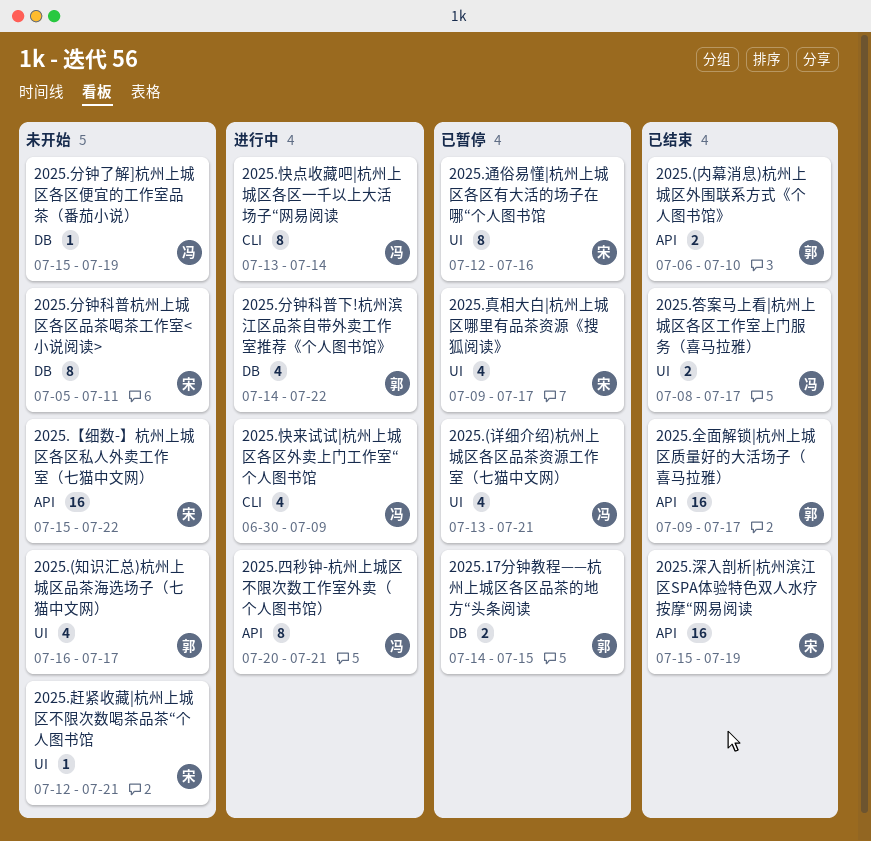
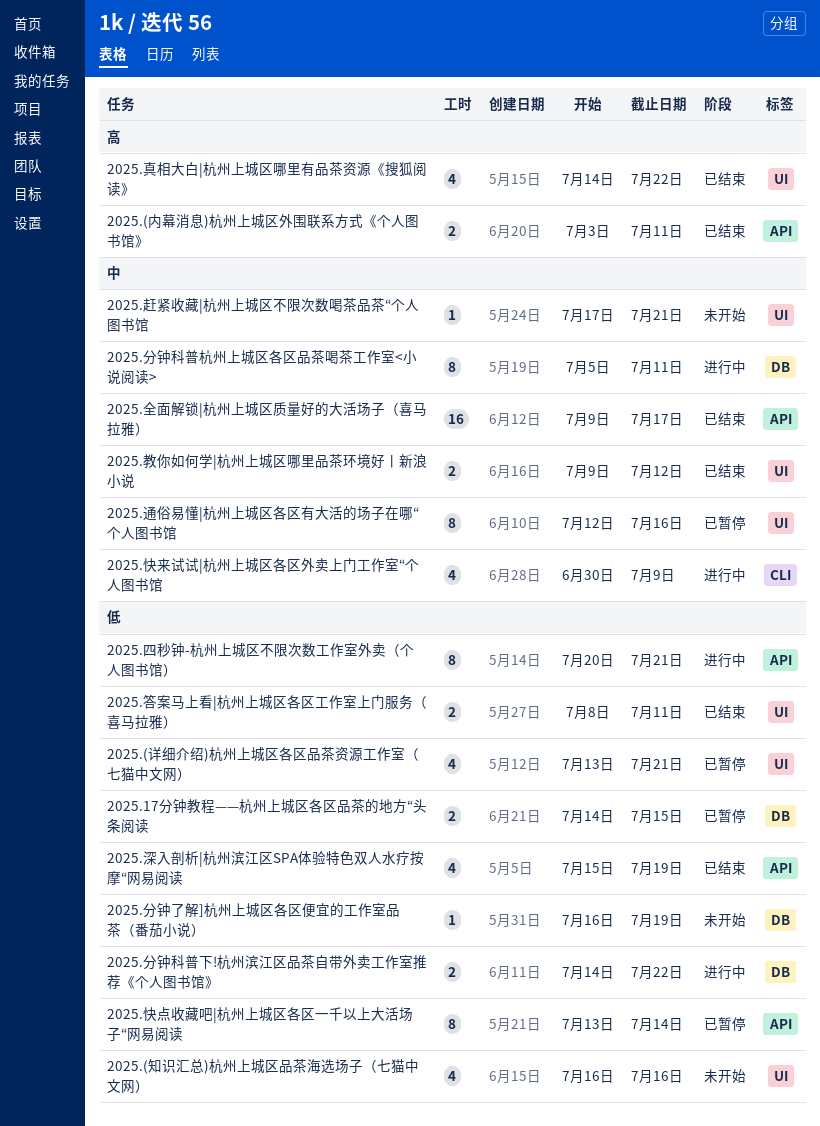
2025.(内幕消息)杭州上城区外围联系方式《个人图书馆》, start: Jul 6 -> Jul 3
2025.(内幕消息)杭州上城区外围联系方式《个人图书馆》, due: Jul 10 -> Jul 11
2025.(知识汇总)杭州上城区品茶海选场子（七猫中文网）, due: Jul 17 -> Jul 16
2025.【细数-】杭州上城区各区私人外卖工作室（七猫中文网）: present -> none
2025.分钟了解]杭州上城区各区便宜的工作室品茶（番茄小说）, start: Jul 15 -> Jul 16
2025.分钟科普下!杭州滨江区品茶自带外卖工作室推荐《个人图书馆》, estimate: 4 -> 2
2025.分钟科普杭州上城区各区品茶喝茶工作室<小说阅读>, status: 未开始 -> 进行中
2025.快点收藏吧|杭州上城区各区一千以上大活场子“网易阅读, status: 进行中 -> 已暂停
2025.快点收藏吧|杭州上城区各区一千以上大活场子“网易阅读, label: CLI -> API
2025.教你如何学|杭州上城区哪里品茶环境好丨新浪小说: none -> present
2025.深入剖析|杭州滨江区SPA体验特色双人水疗按摩“网易阅读, estimate: 16 -> 4
2025.真相大白|杭州上城区哪里有品茶资源《搜狐阅读》, status: 已暂停 -> 已结束
2025.真相大白|杭州上城区哪里有品茶资源《搜狐阅读》, start: Jul 9 -> Jul 14
2025.真相大白|杭州上城区哪里有品茶资源《搜狐阅读》, due: Jul 17 -> Jul 22
2025.答案马上看|杭州上城区各区工作室上门服务（喜马拉雅）, due: Jul 17 -> Jul 11
2025.赶紧收藏|杭州上城区不限次数喝茶品茶“个人图书馆, start: Jul 12 -> Jul 17

